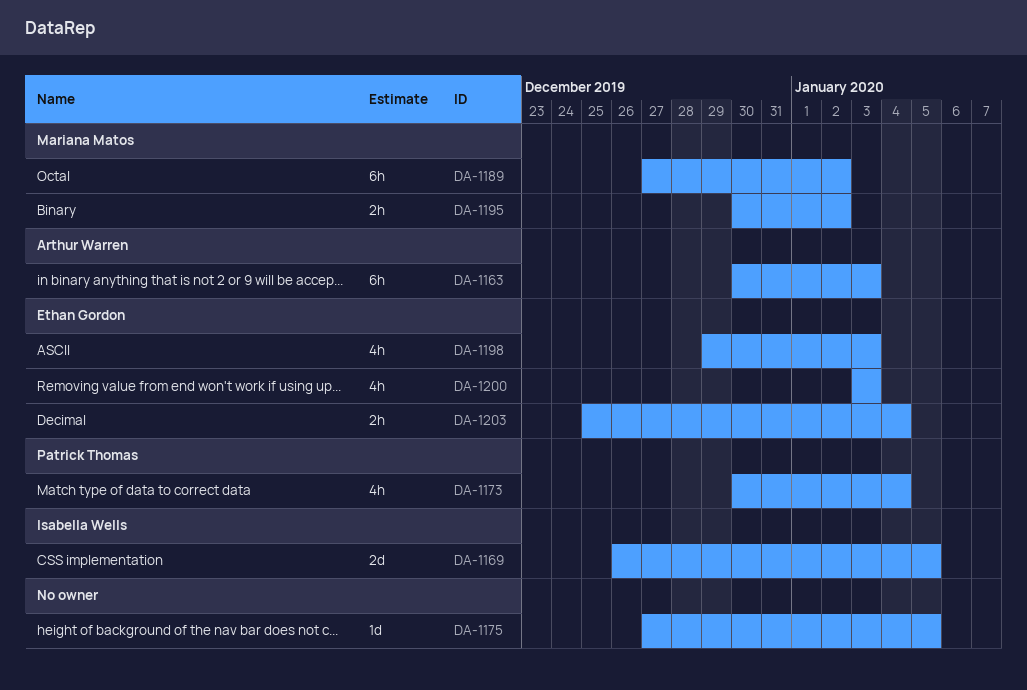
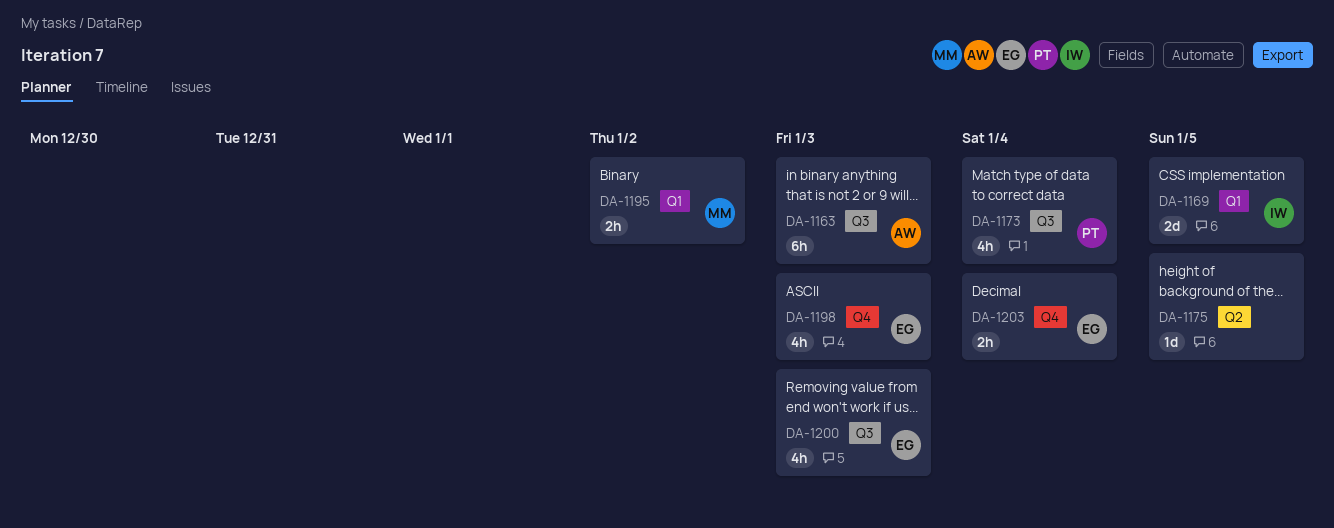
DA-1189: present -> none

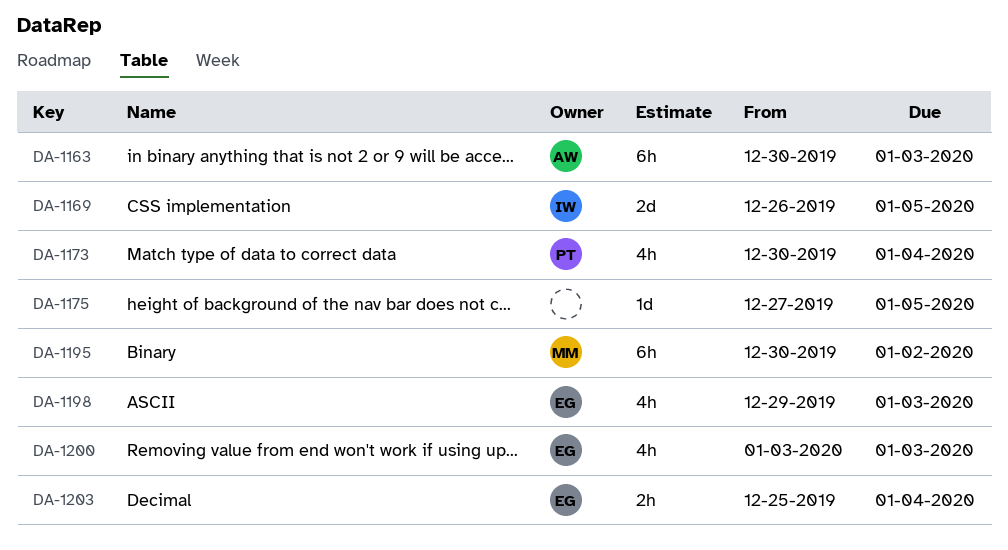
DA-1195, estimate: 2h -> 6h

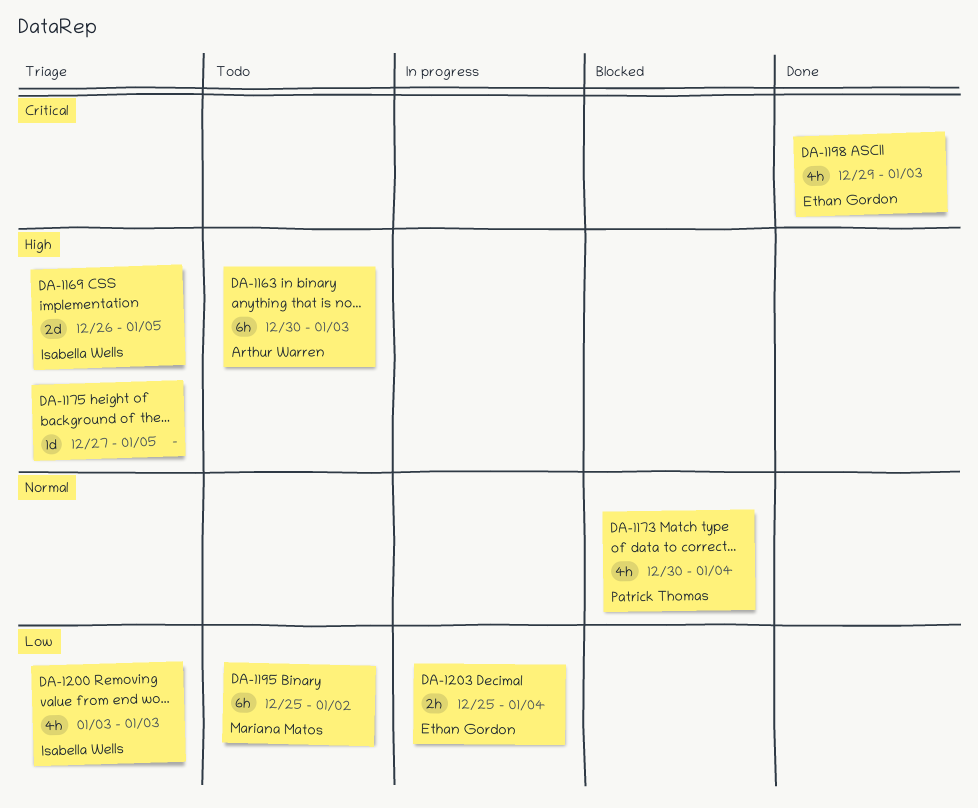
DA-1195, start: Dec 30 -> Dec 25
DA-1200, owner: Ethan Gordon -> Isabella Wells

